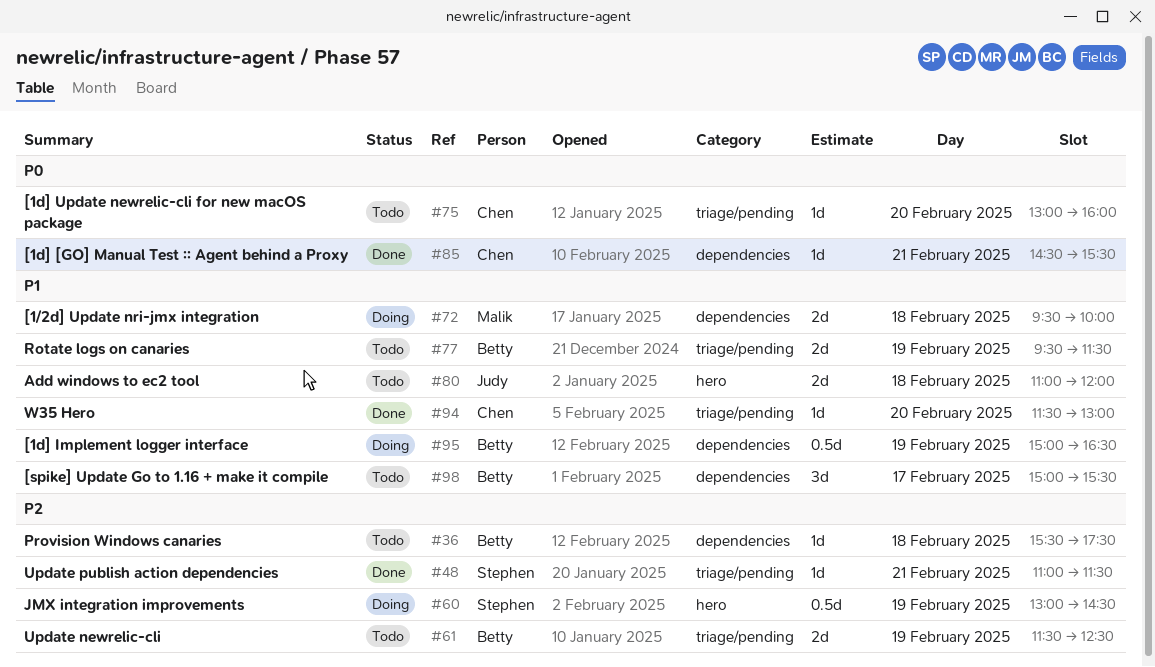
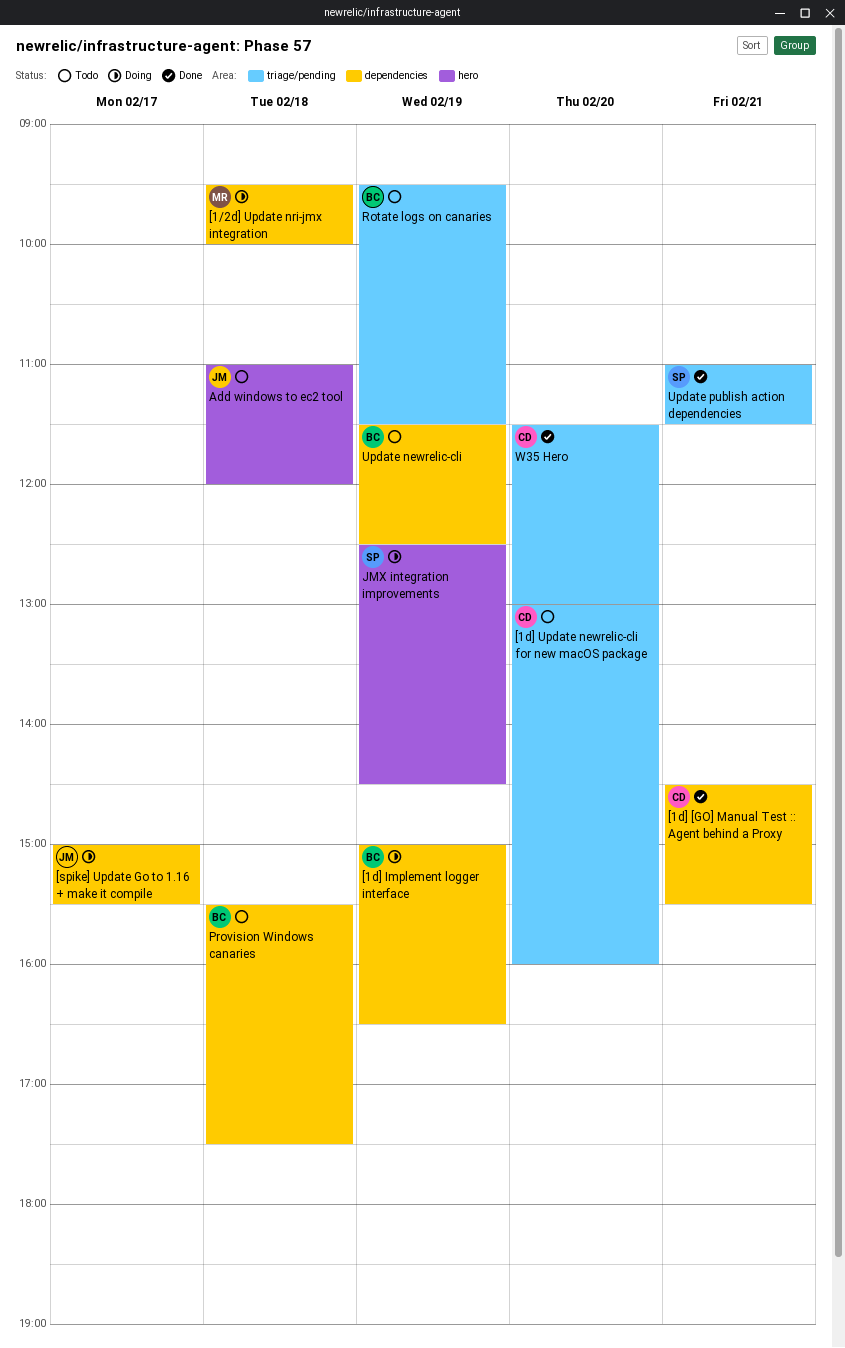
[spike] Update Go to 1.16 + make it compile, status: Todo -> Doing
[spike] Update Go to 1.16 + make it compile, owner: Betty -> Judy
JMX integration improvements, begins: 13:00 -> 12:30
Update newrelic-cli, label: triage/pending -> dependencies

